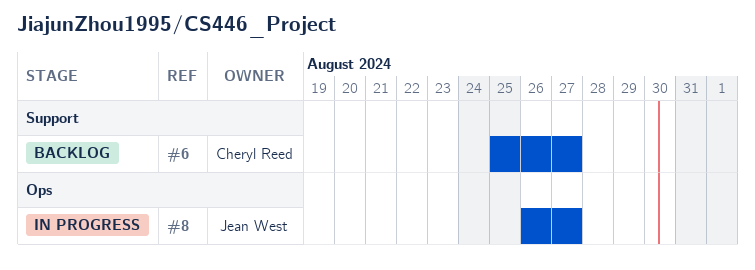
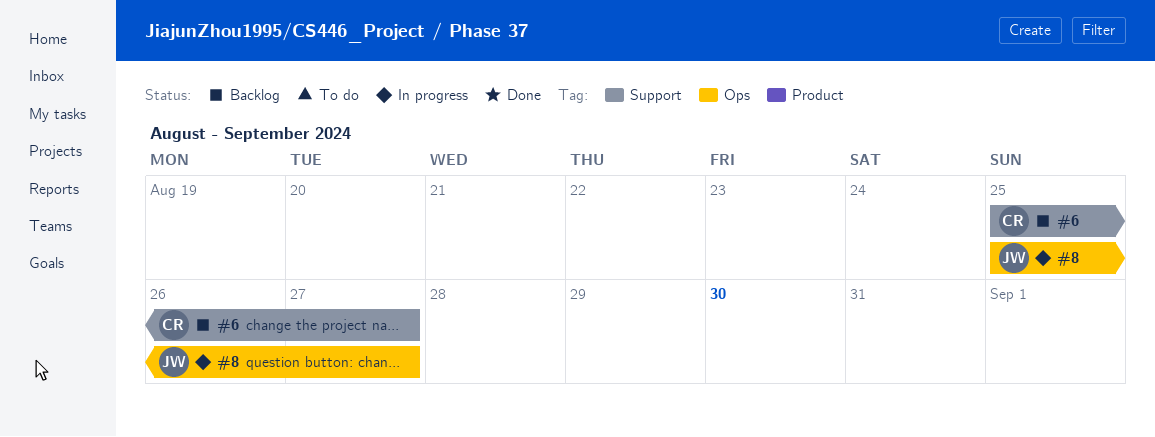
#8, start: Aug 26 -> Aug 25

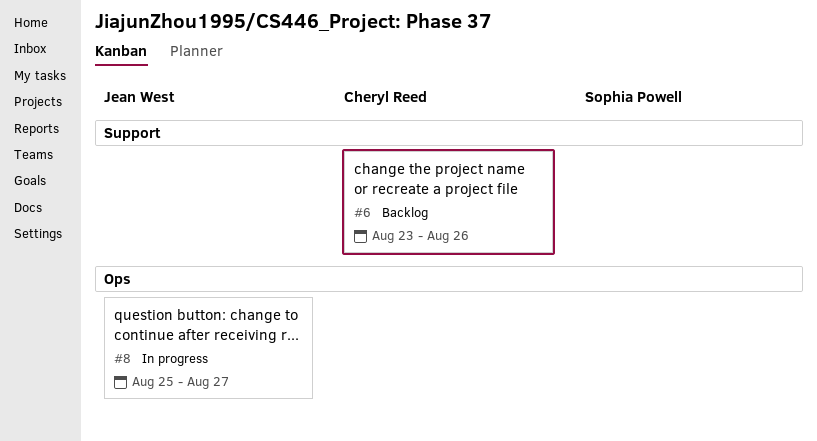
#6, start: Aug 25 -> Aug 23
#6, due: Aug 27 -> Aug 26

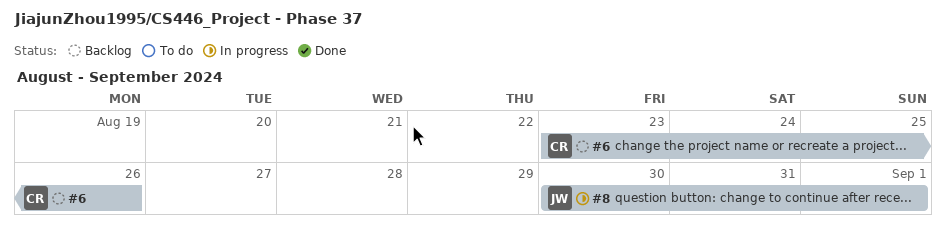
#8, start: Aug 25 -> Aug 30
#8, due: Aug 27 -> Sep 1

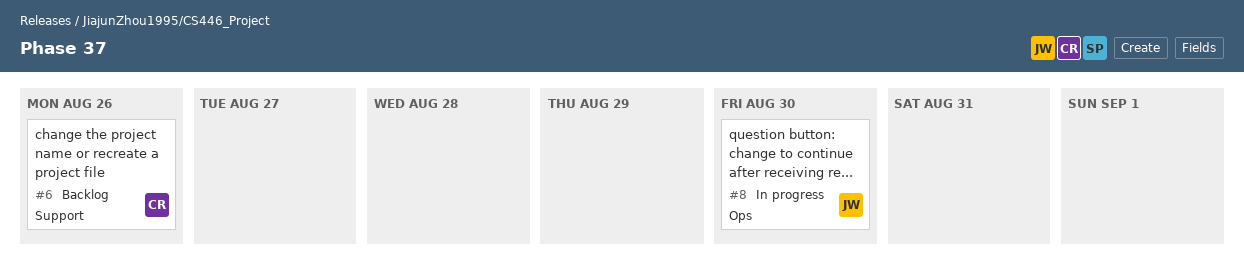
#8, due: Sep 1 -> Aug 30

